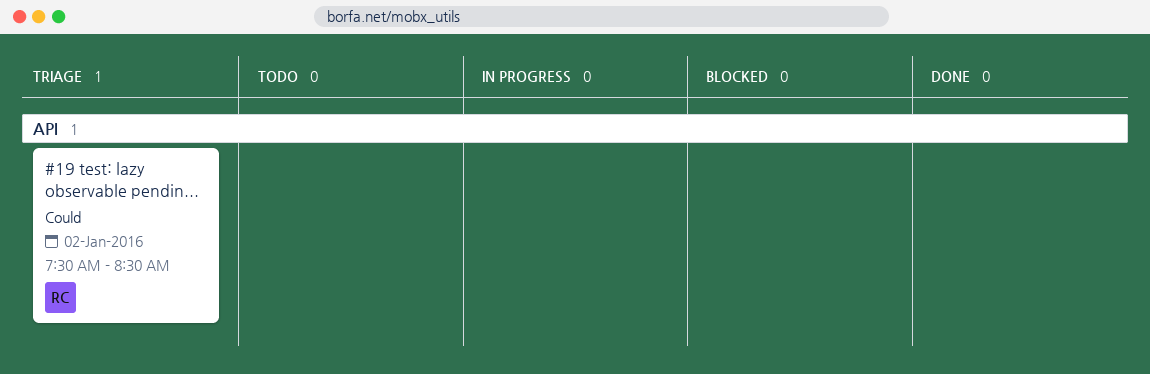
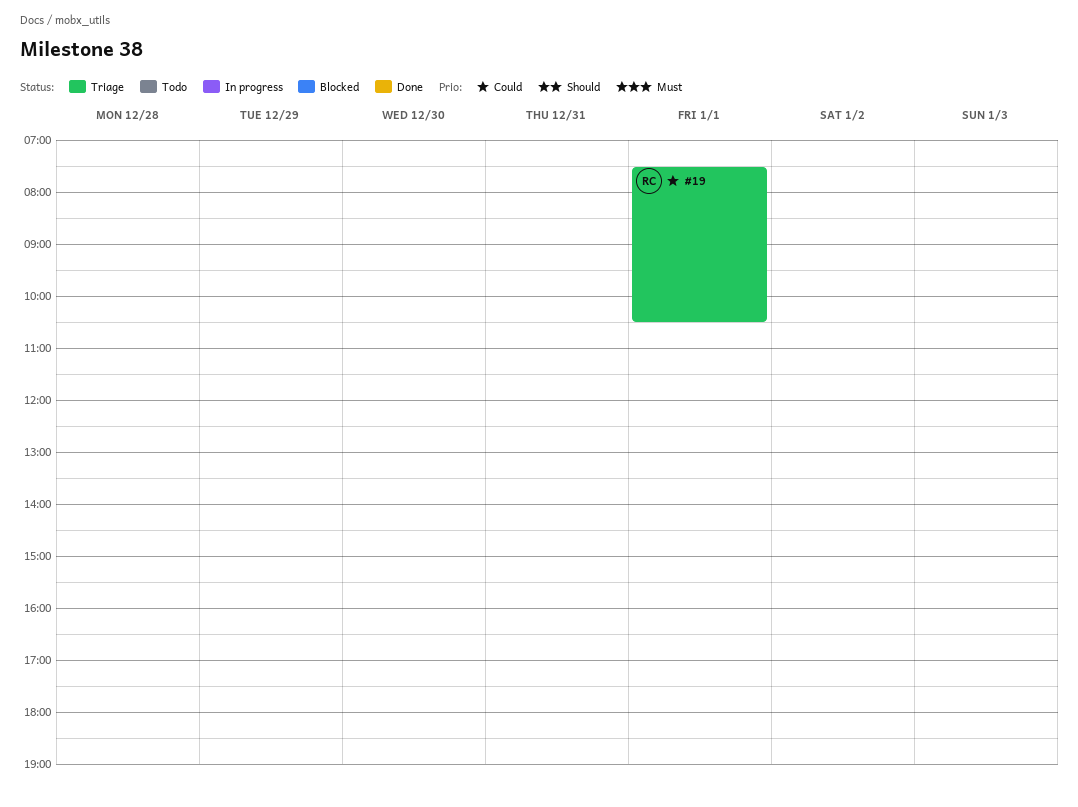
#19, day: Jan 2 -> Jan 1
#19, ends: 08:30 -> 10:30

